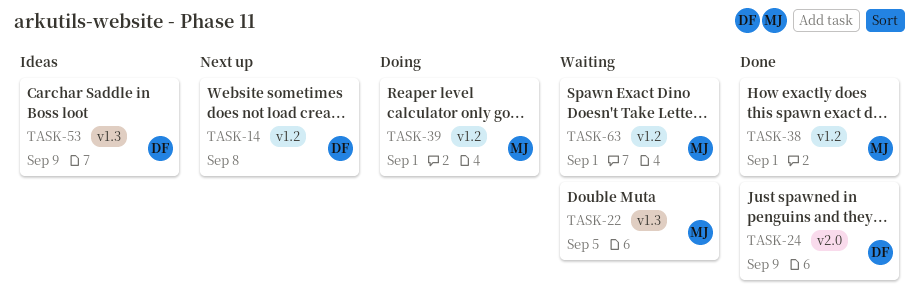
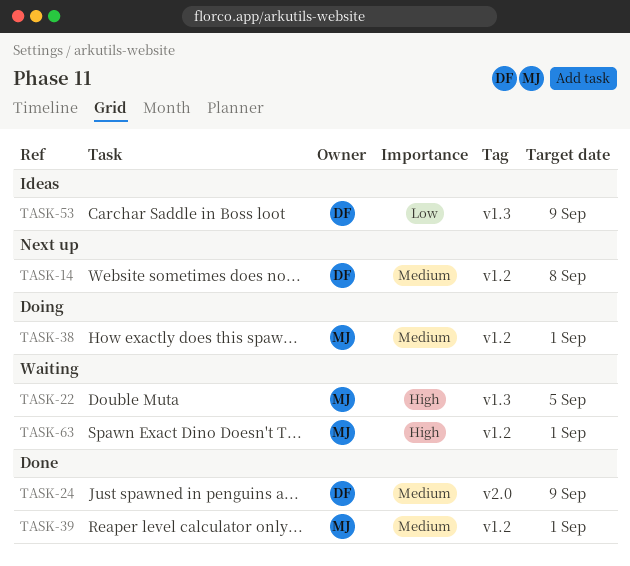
TASK-38, status: Done -> Doing
TASK-39, status: Doing -> Done

